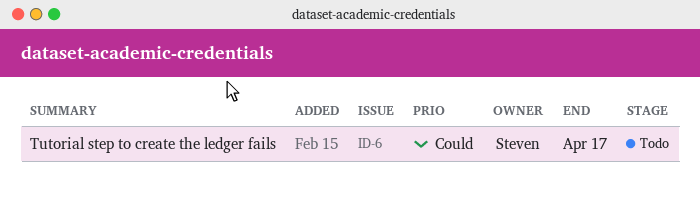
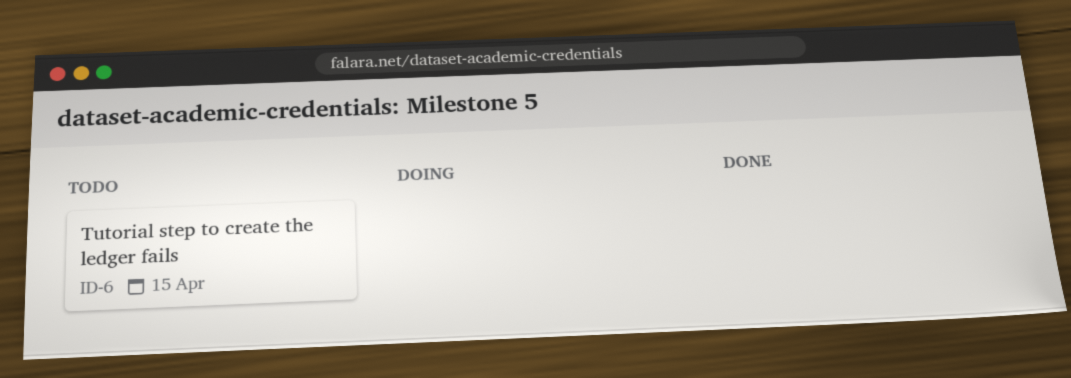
ID-6, due: Apr 17 -> Apr 15

